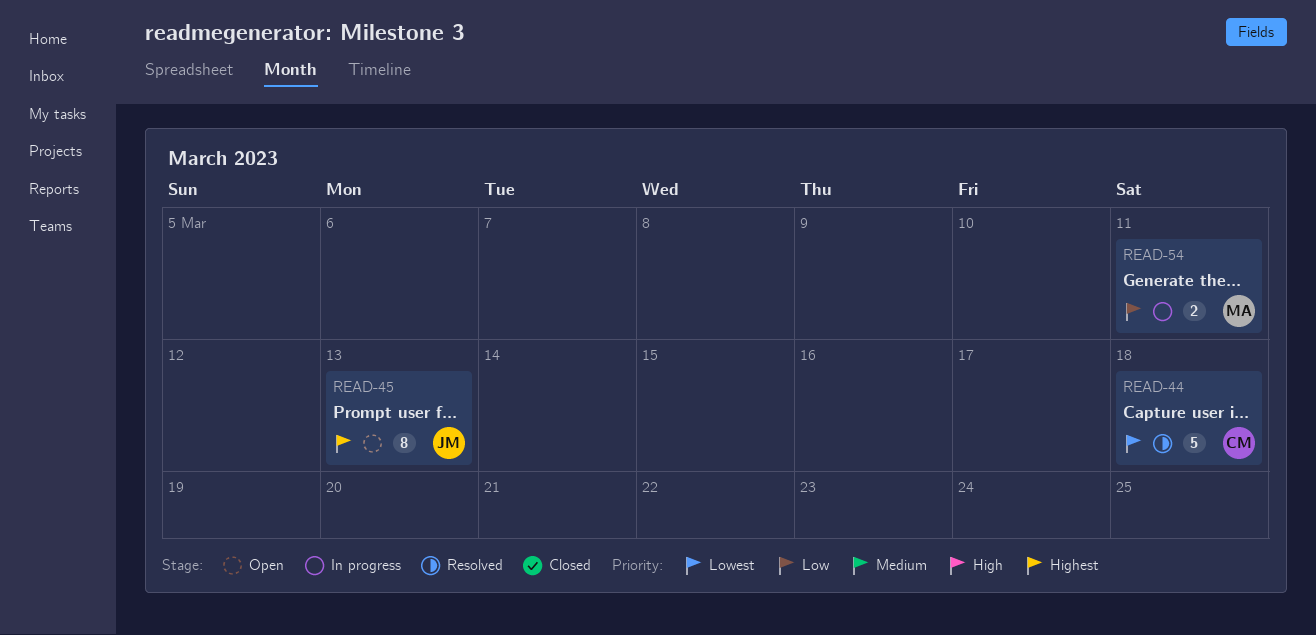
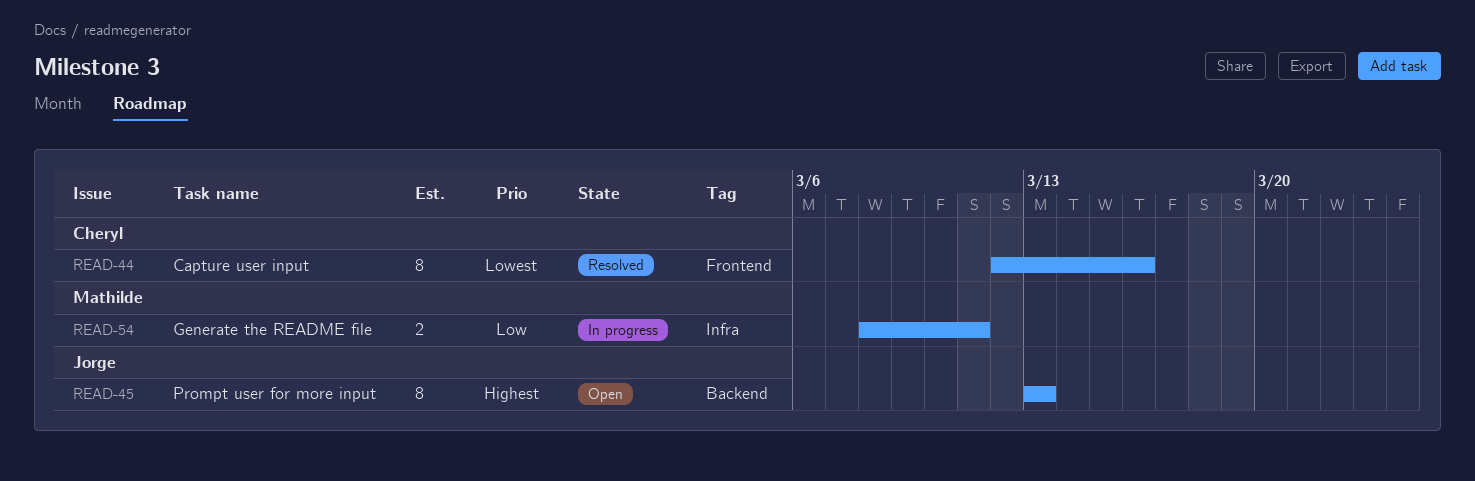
READ-44, estimate: 5 -> 8
READ-44, due: Mar 18 -> Mar 16

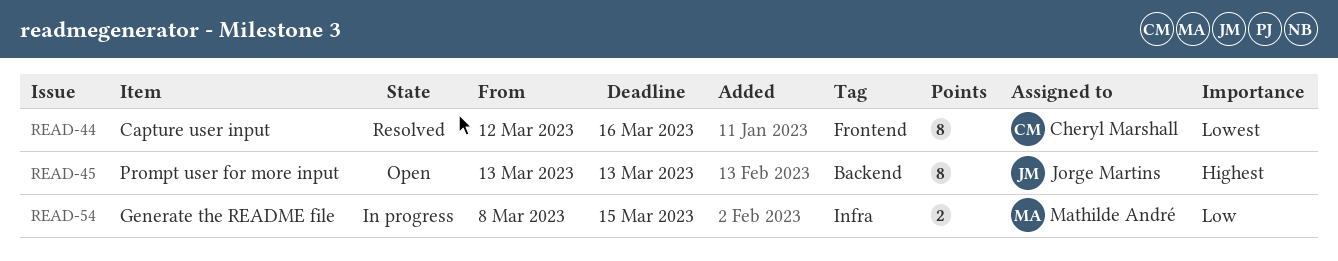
READ-54, due: Mar 11 -> Mar 15

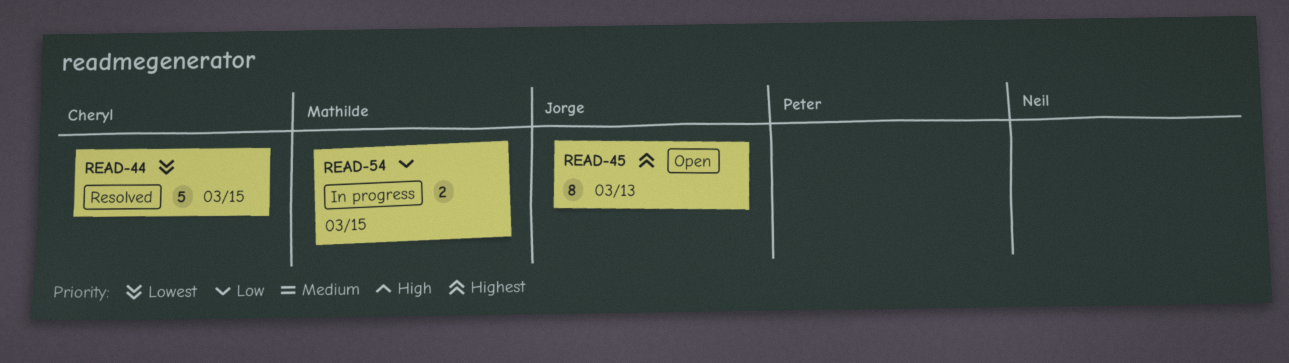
READ-44, estimate: 8 -> 5
READ-44, due: Mar 16 -> Mar 15

